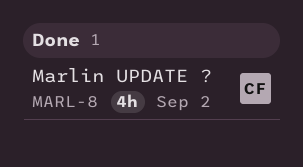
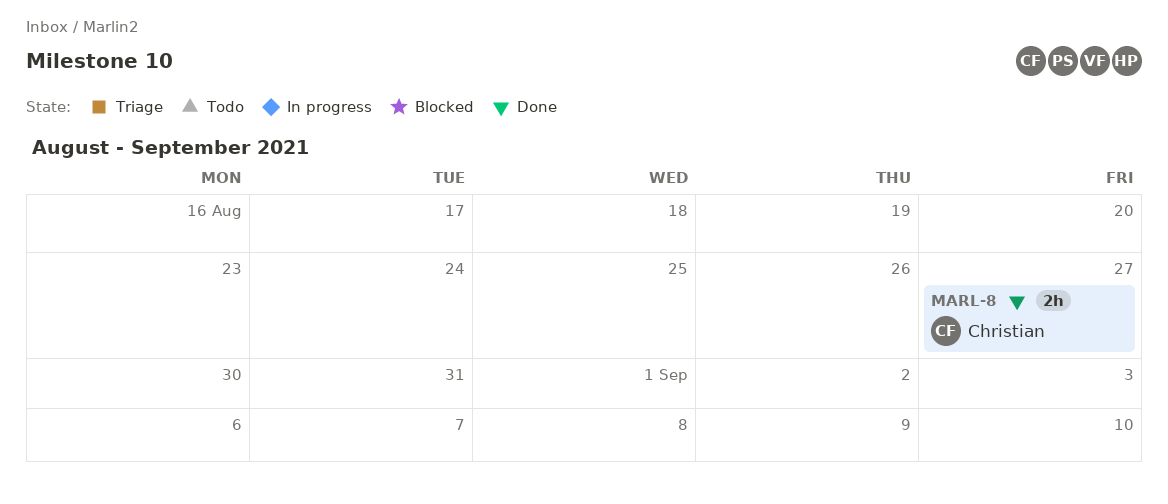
MARL-8, estimate: 4h -> 2h
MARL-8, due: Sep 2 -> Aug 27

